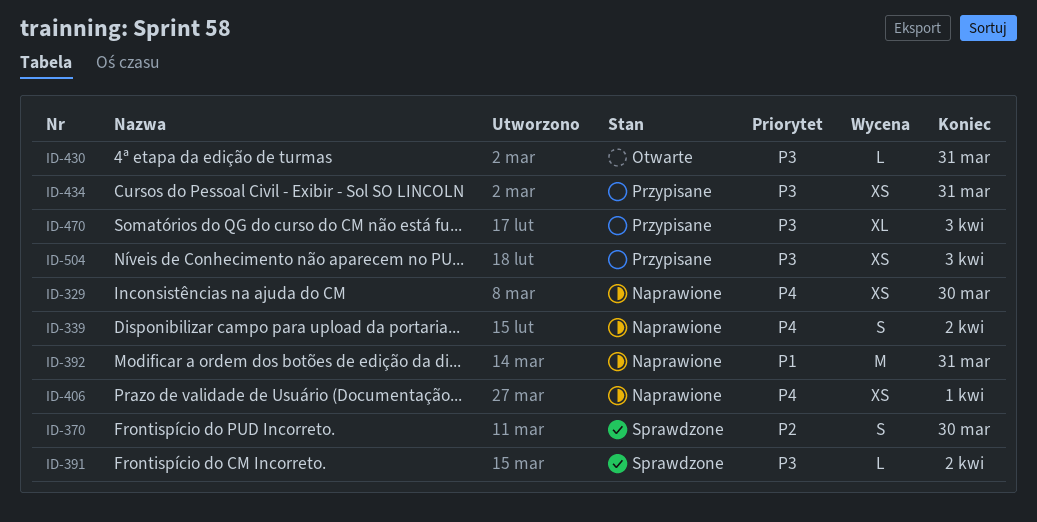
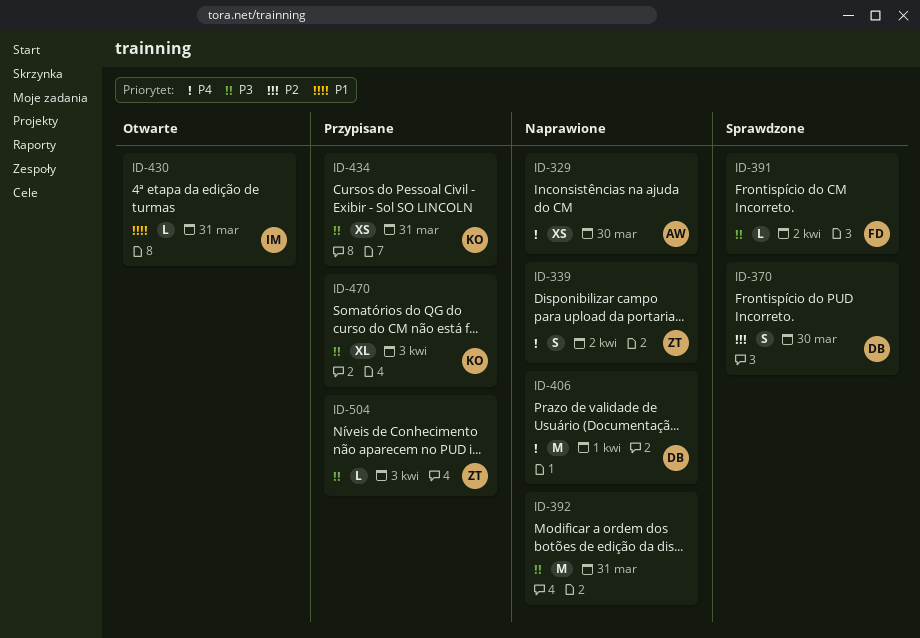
ID-392, priority: P1 -> P3
ID-406, estimate: XS -> M
ID-430, priority: P3 -> P1
ID-504, estimate: XS -> L

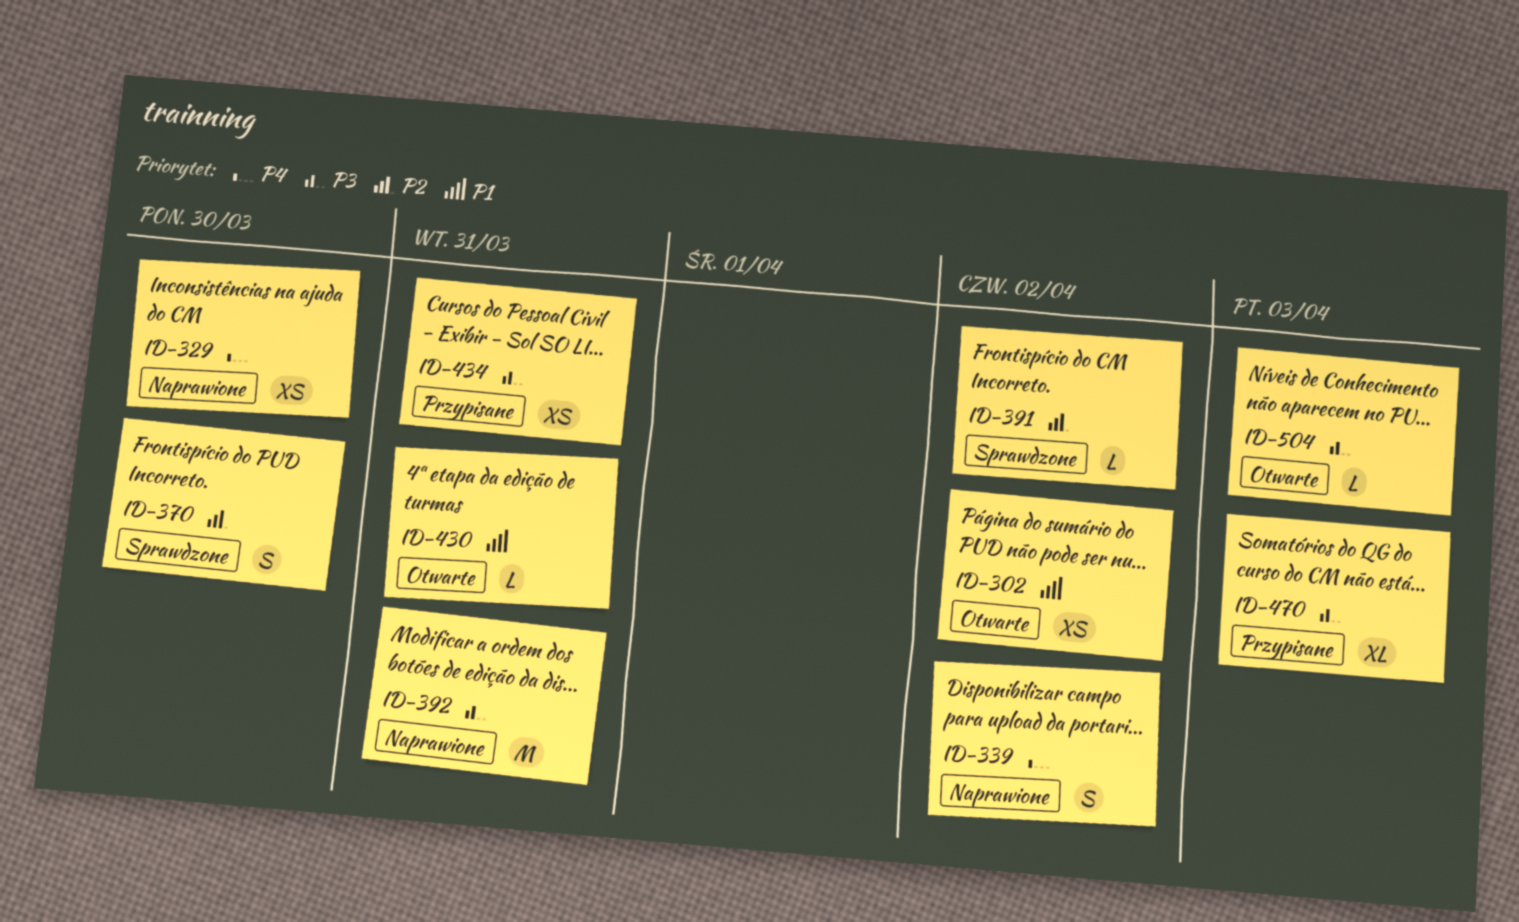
ID-302: none -> present
ID-391, priority: P3 -> P2
ID-406: present -> none
ID-504, status: Przypisane -> Otwarte

